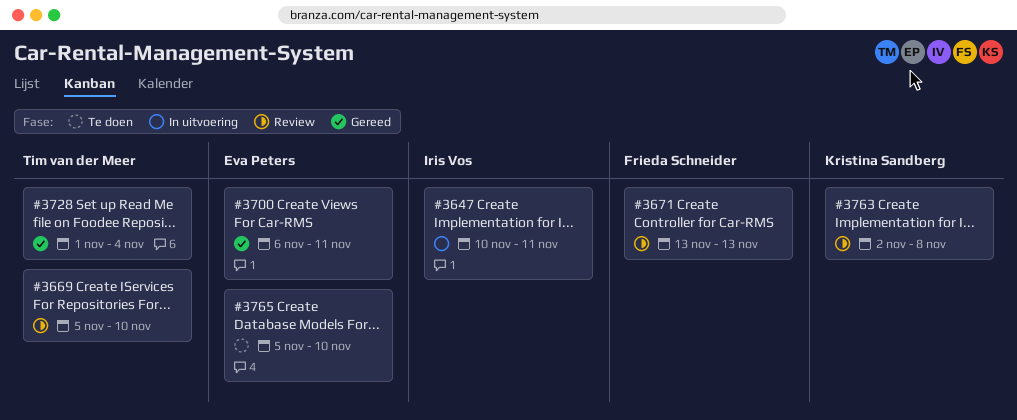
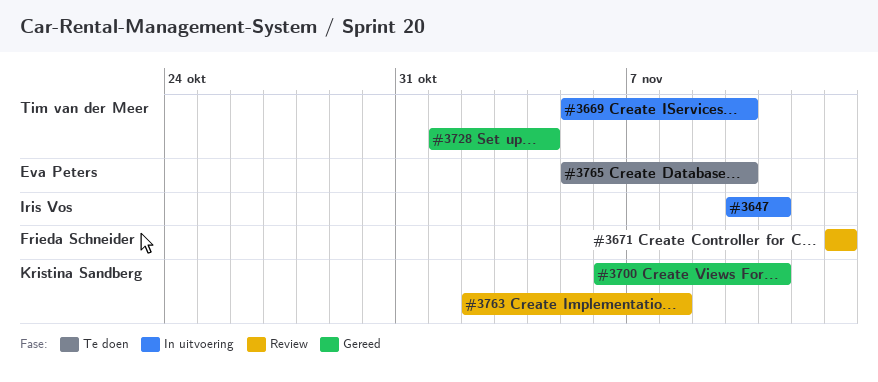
#3669, status: Review -> In uitvoering
#3700, owner: Eva Peters -> Kristina Sandberg

